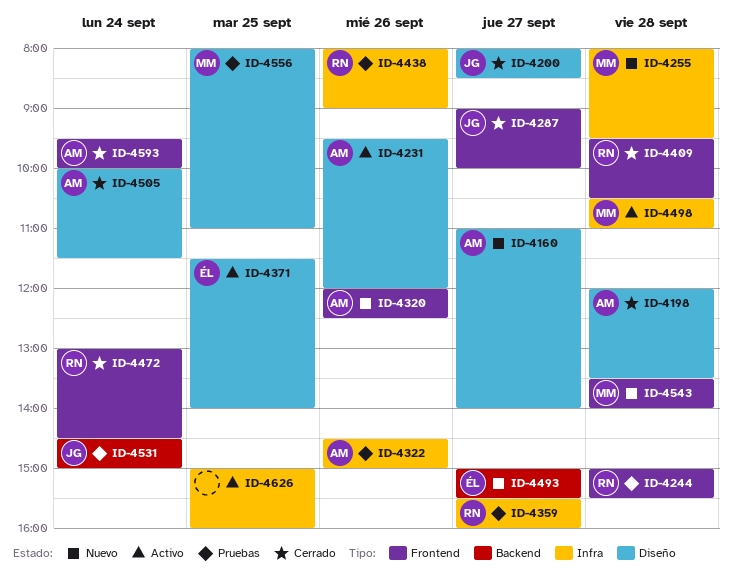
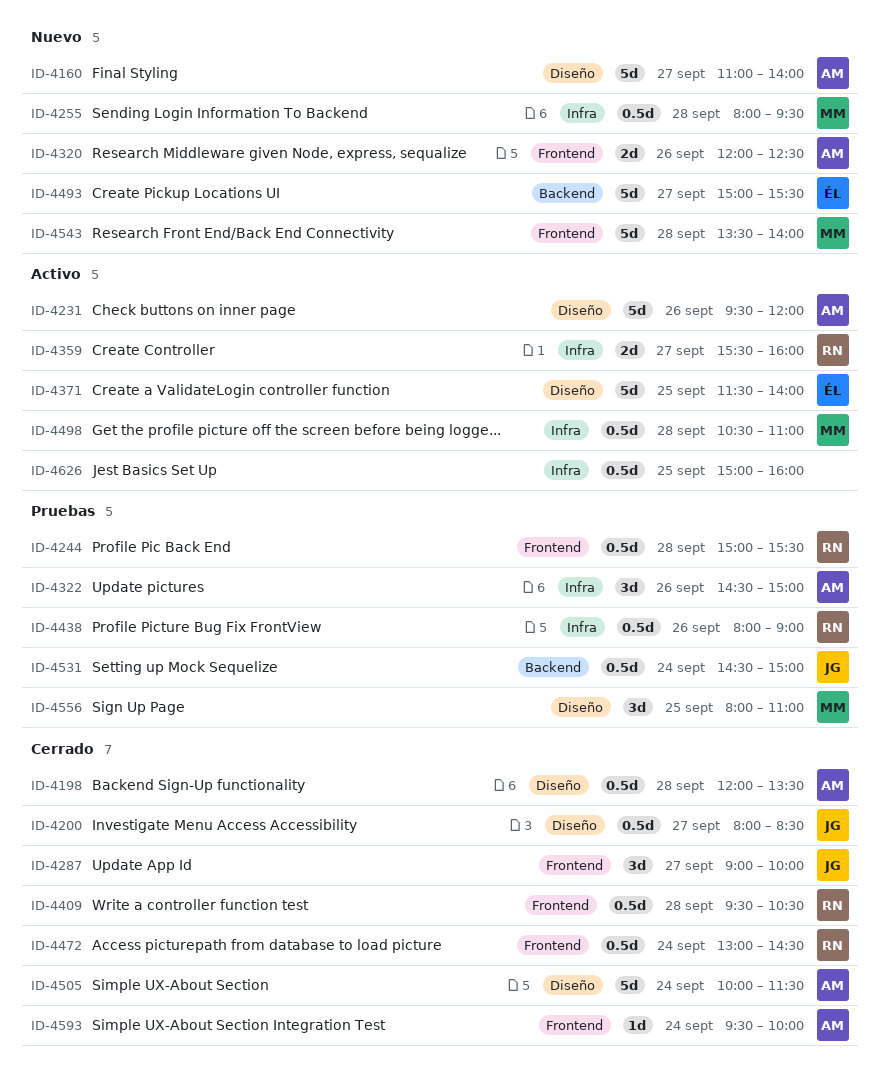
ID-4359, status: Pruebas -> Activo

